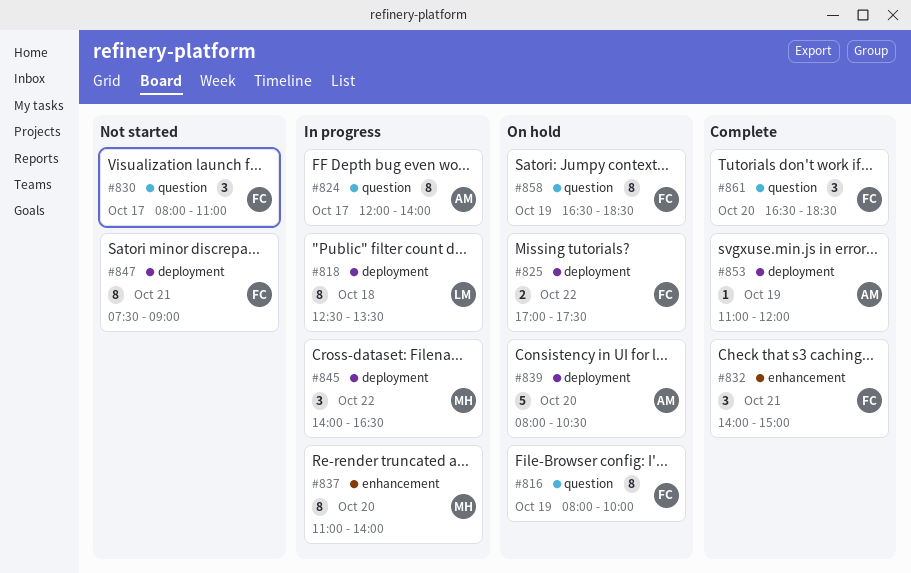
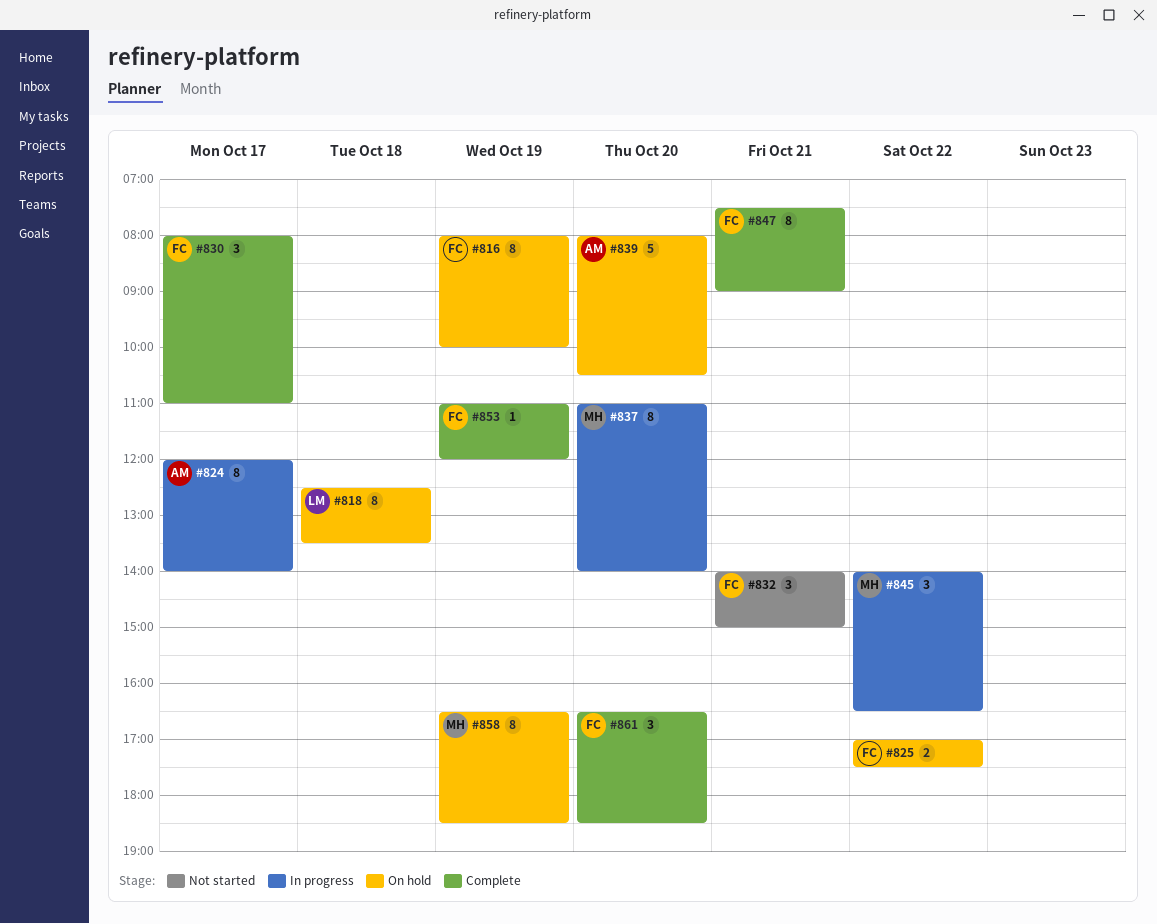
#818, status: In progress -> On hold
#830, status: Not started -> Complete
#832, status: Complete -> Not started
#847, status: Not started -> Complete
#853, owner: AM -> FC
#858, owner: FC -> MH

